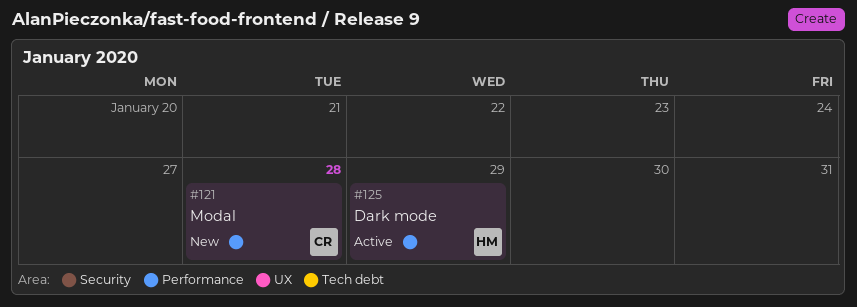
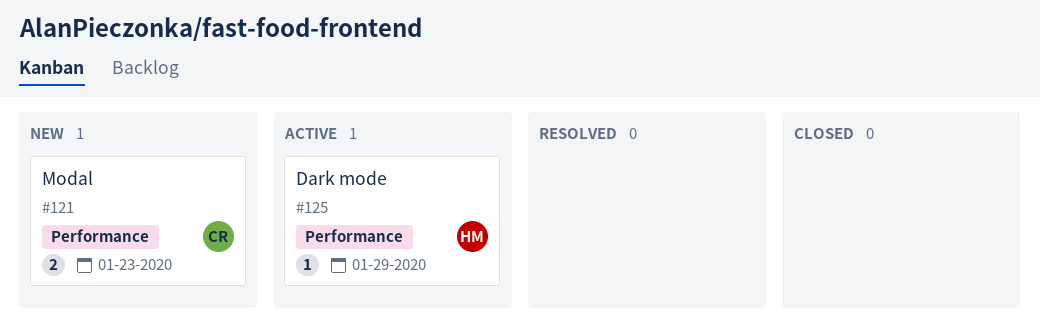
#121, due: Jan 28 -> Jan 23

